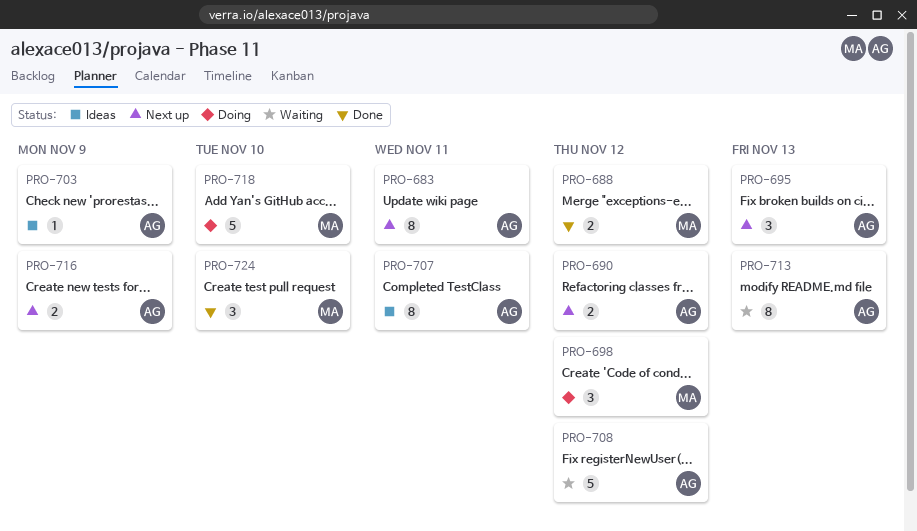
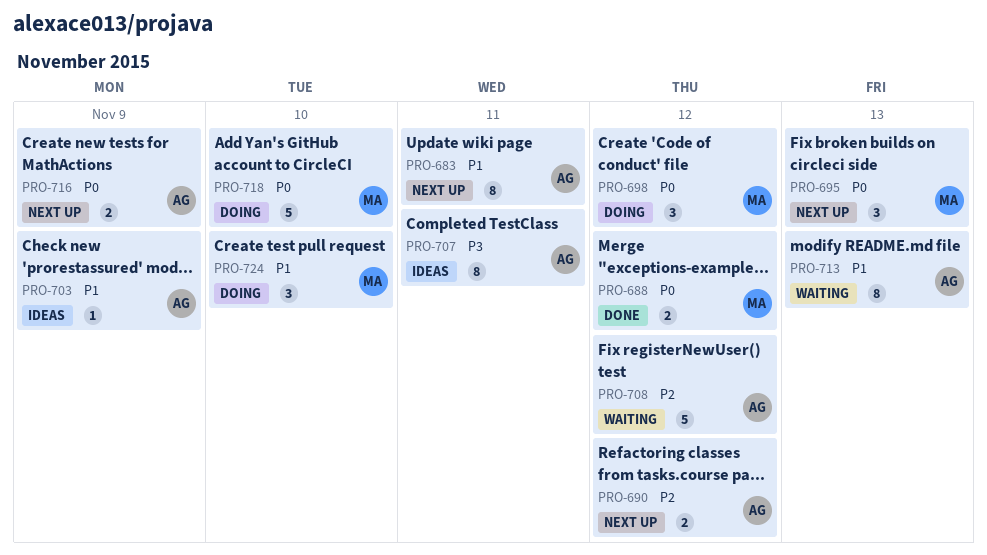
PRO-695, owner: AG -> MA
PRO-724, status: Done -> Doing

